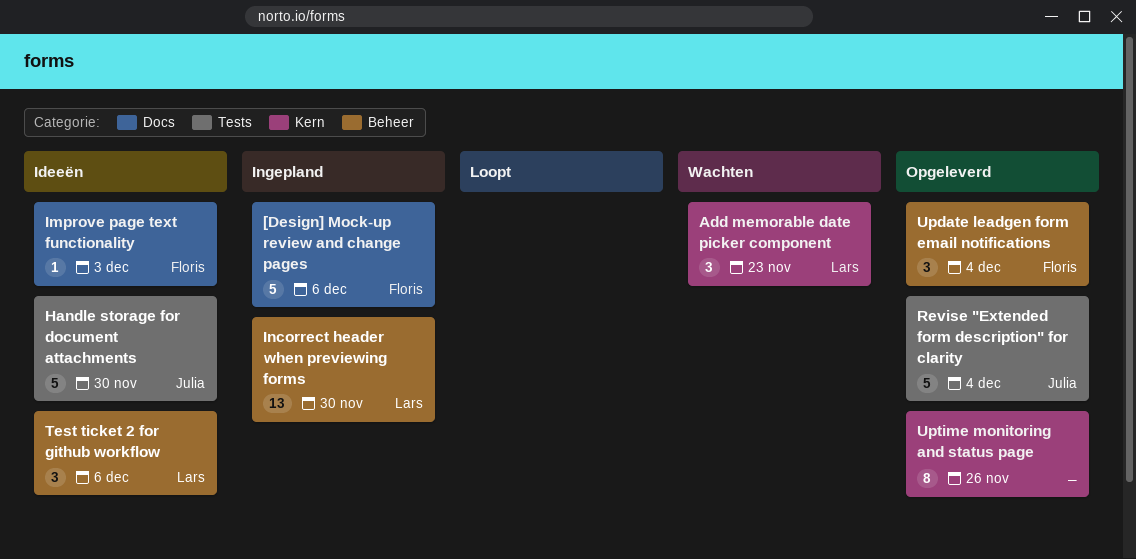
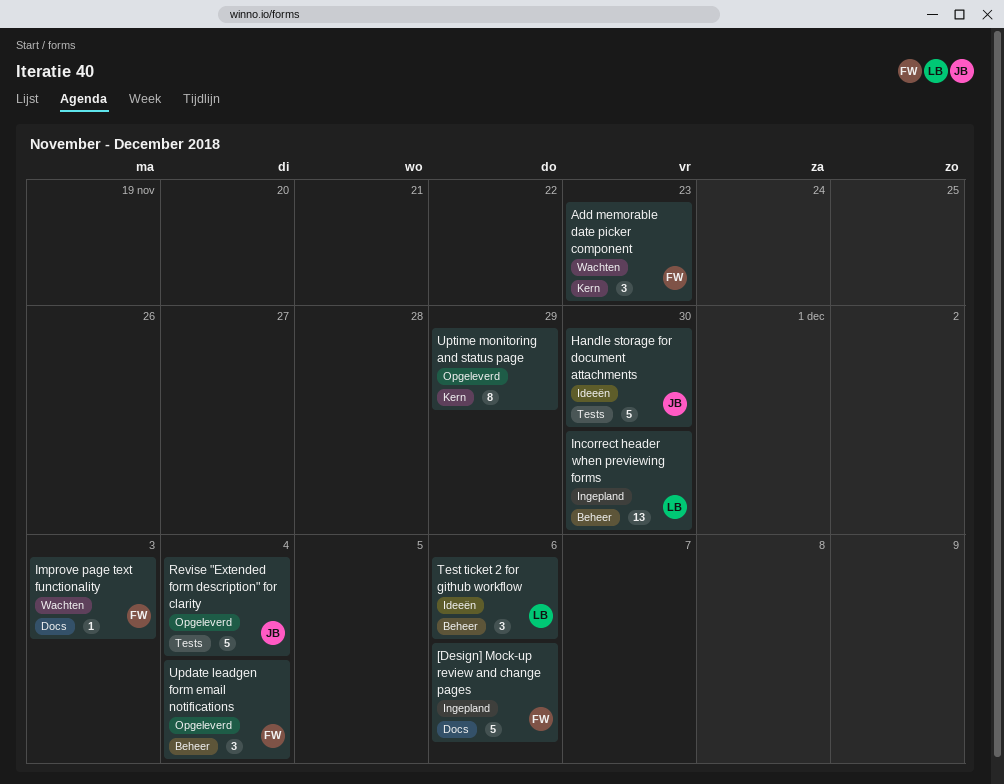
Add memorable date picker component, owner: Lars -> Floris
Improve page text functionality, status: Ideeën -> Wachten
Uptime monitoring and status page, due: Nov 26 -> Nov 29

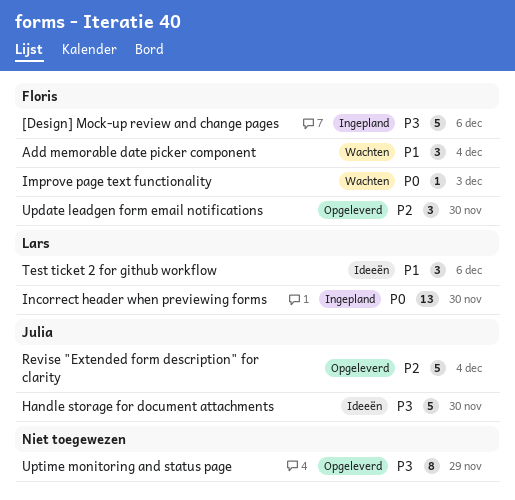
Add memorable date picker component, due: Nov 23 -> Dec 4
Update leadgen form email notifications, due: Dec 4 -> Nov 30

